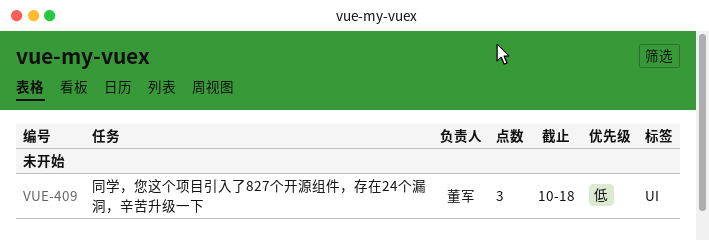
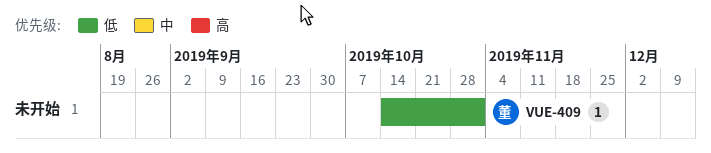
VUE-409, estimate: 3 -> 1
VUE-409, due: Oct 18 -> Nov 1

